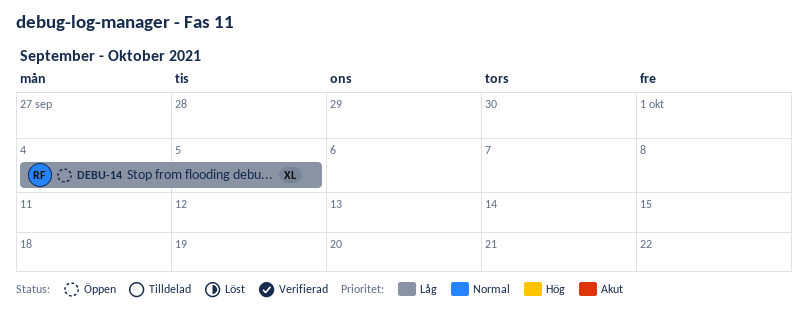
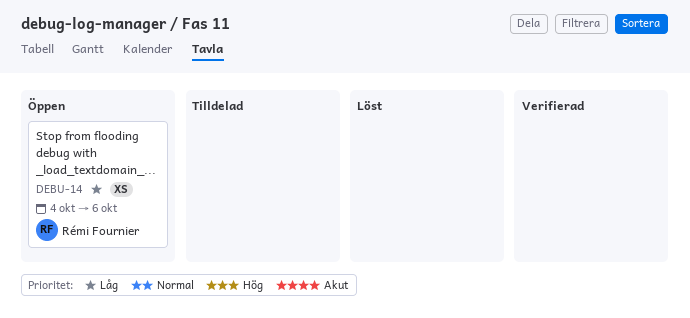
DEBU-14, estimate: XL -> XS
DEBU-14, due: Oct 5 -> Oct 6

